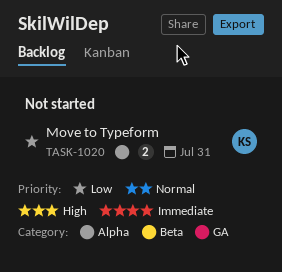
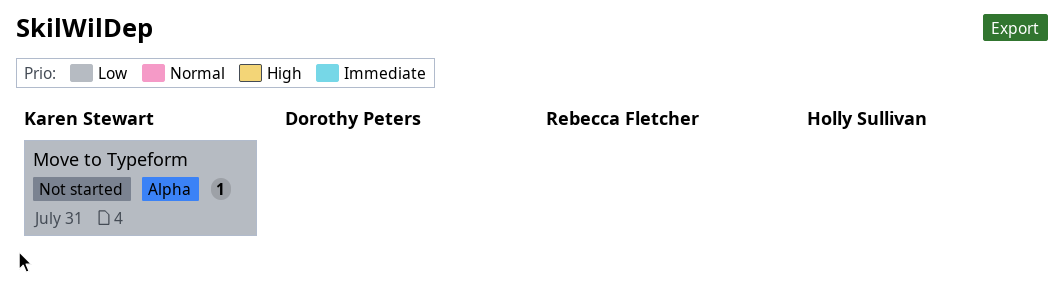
Move to Typeform, estimate: 2 -> 1

